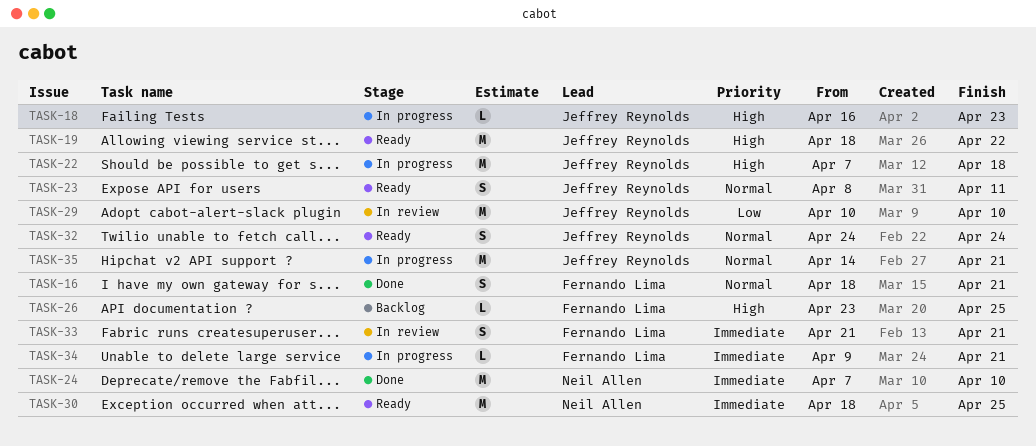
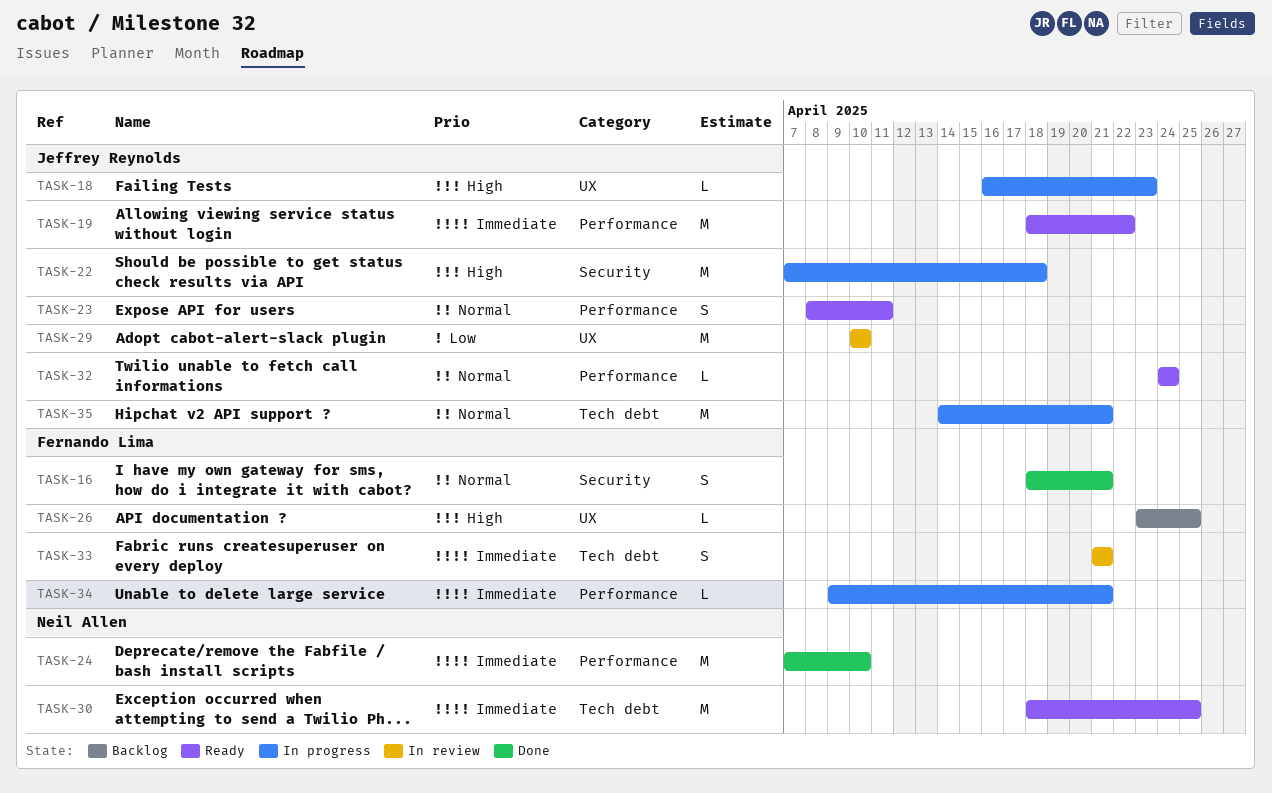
TASK-19, priority: High -> Immediate
TASK-32, estimate: S -> L

